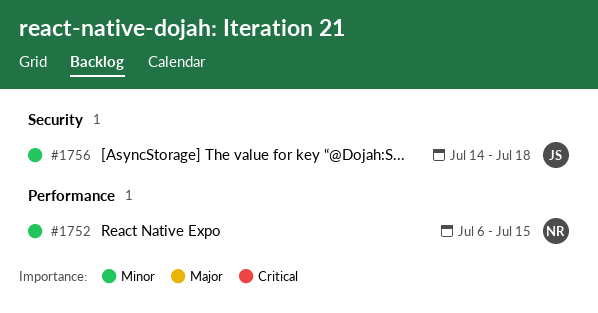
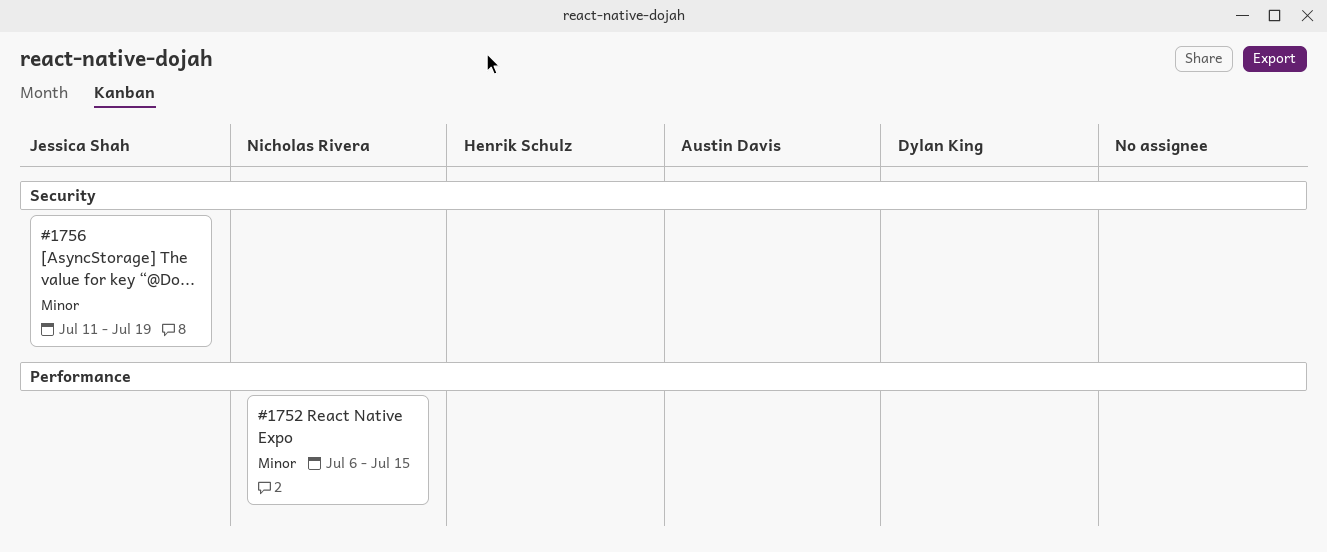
#1756, start: Jul 14 -> Jul 11
#1756, due: Jul 18 -> Jul 19

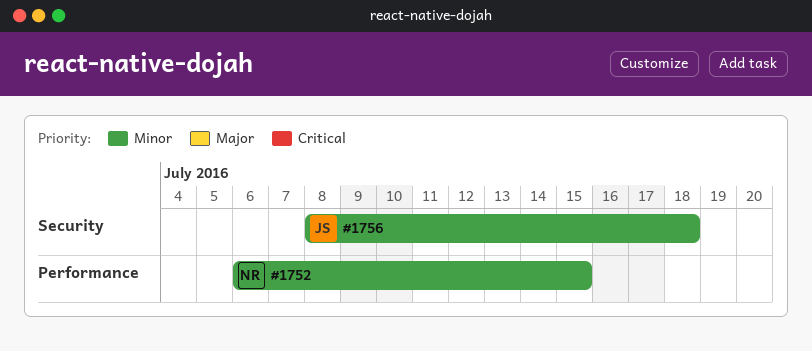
#1756, start: Jul 11 -> Jul 8
#1756, due: Jul 19 -> Jul 18

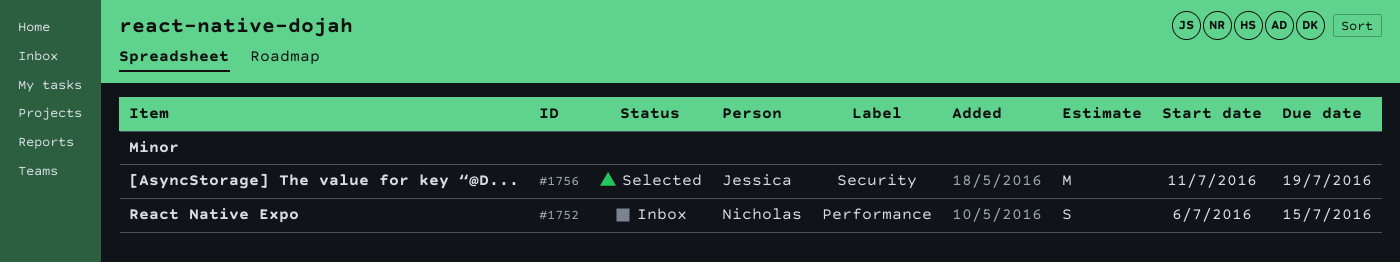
#1756, start: Jul 8 -> Jul 11
#1756, due: Jul 18 -> Jul 19

